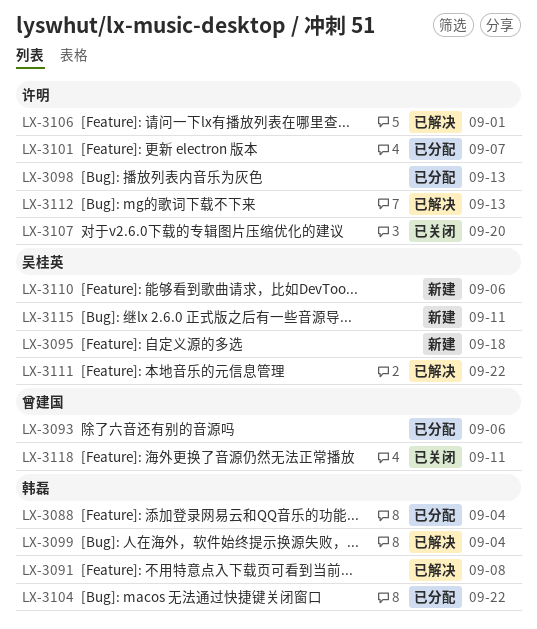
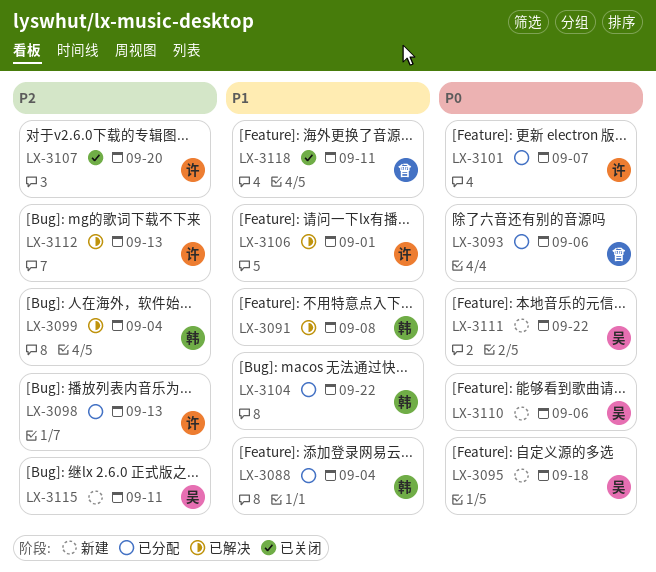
LX-3111, status: 已解决 -> 新建

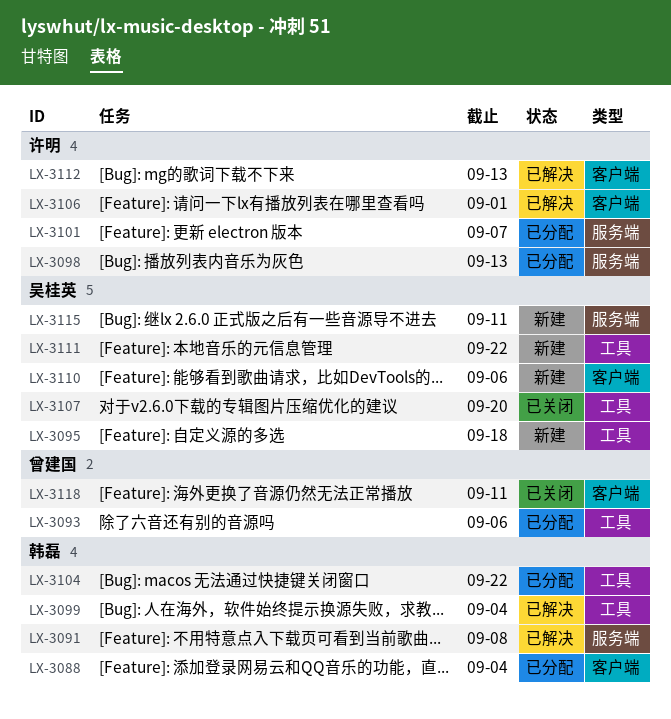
LX-3107, owner: 许明 -> 吴桂英

